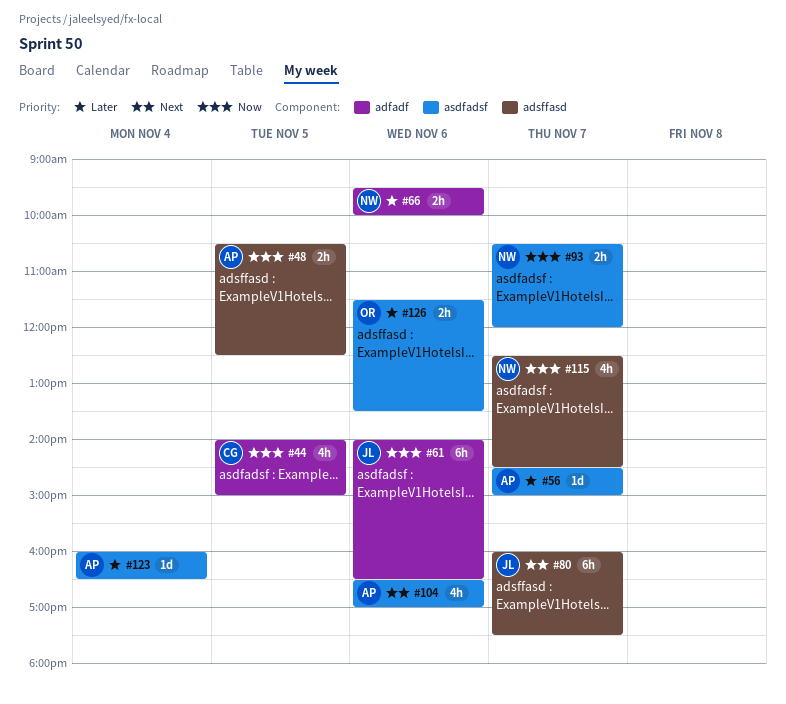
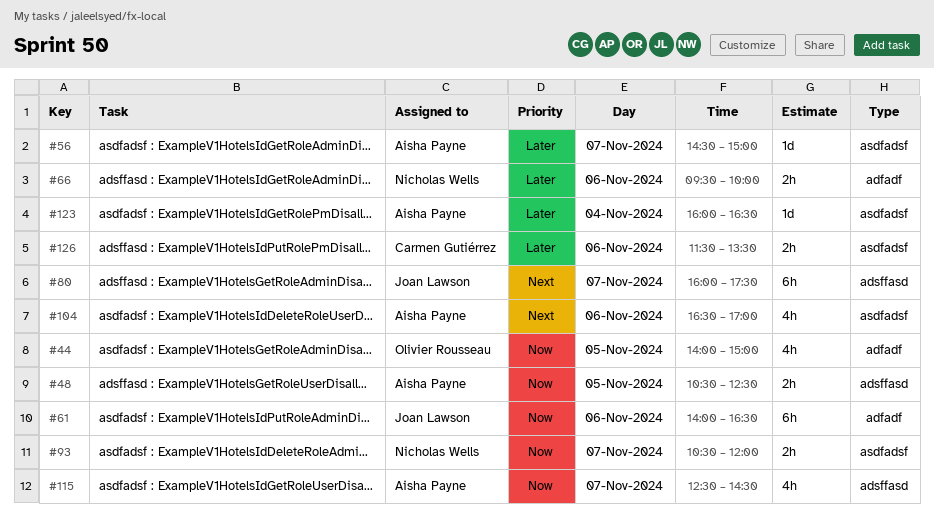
#44, owner: Carmen Gutiérrez -> Olivier Rousseau
#115, owner: Nicholas Wells -> Aisha Payne
#126, owner: Olivier Rousseau -> Carmen Gutiérrez

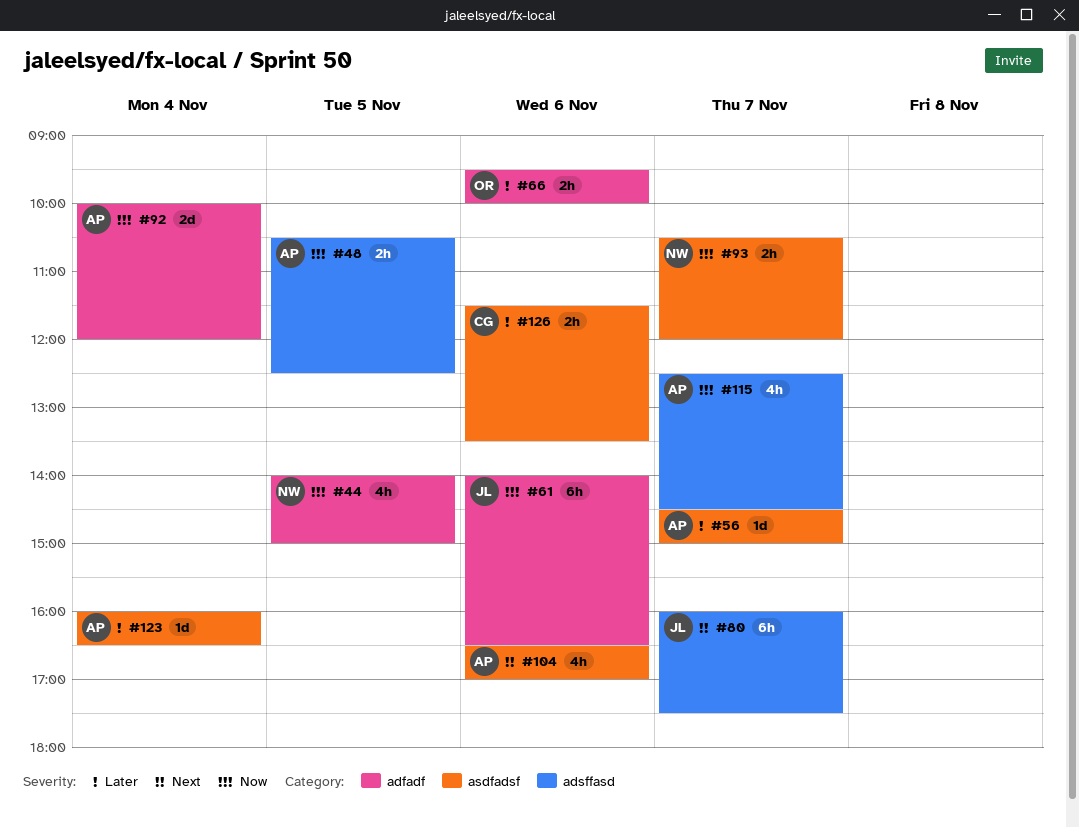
#44, owner: Olivier Rousseau -> Nicholas Wells
#66, owner: Nicholas Wells -> Olivier Rousseau
#92: none -> present

